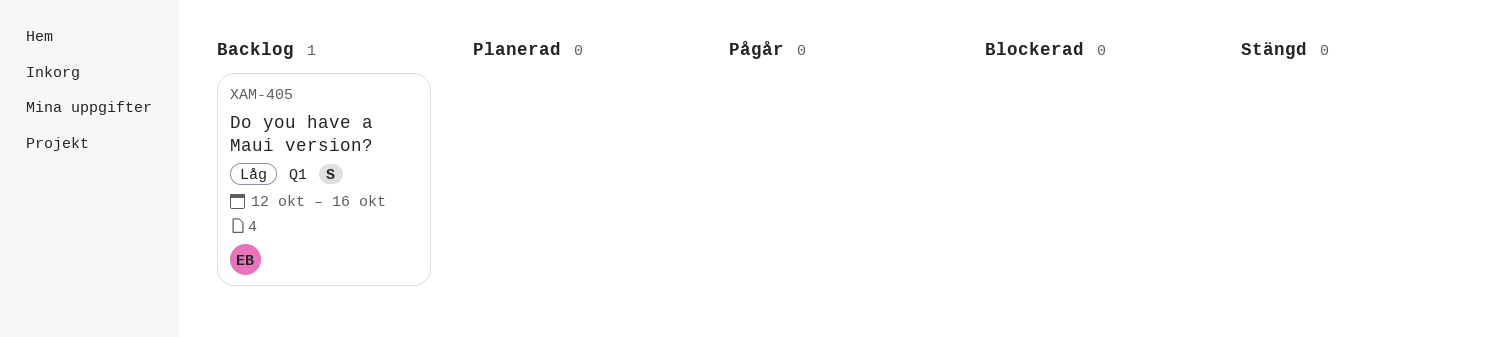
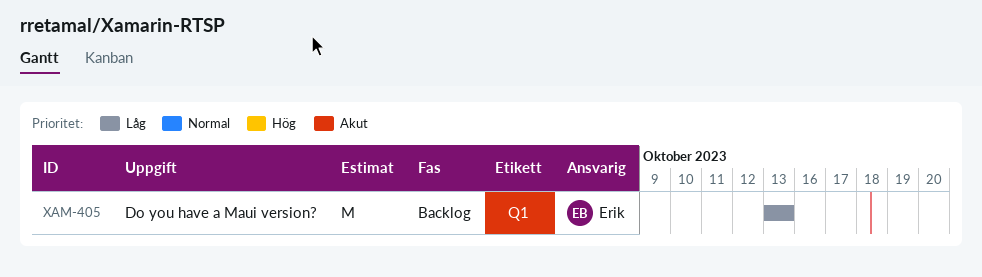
XAM-405, estimate: S -> M
XAM-405, start: Oct 12 -> Oct 13
XAM-405, due: Oct 16 -> Oct 13

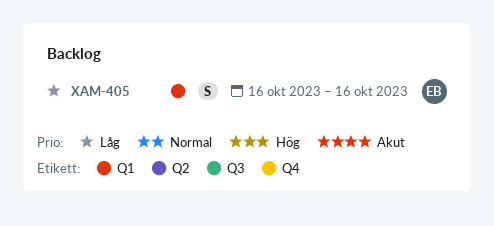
XAM-405, estimate: M -> S
XAM-405, start: Oct 13 -> Oct 16
XAM-405, due: Oct 13 -> Oct 16

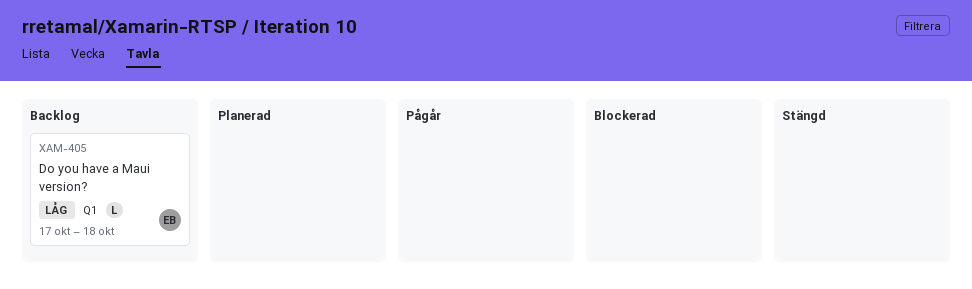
XAM-405, estimate: S -> L
XAM-405, start: Oct 16 -> Oct 17
XAM-405, due: Oct 16 -> Oct 18

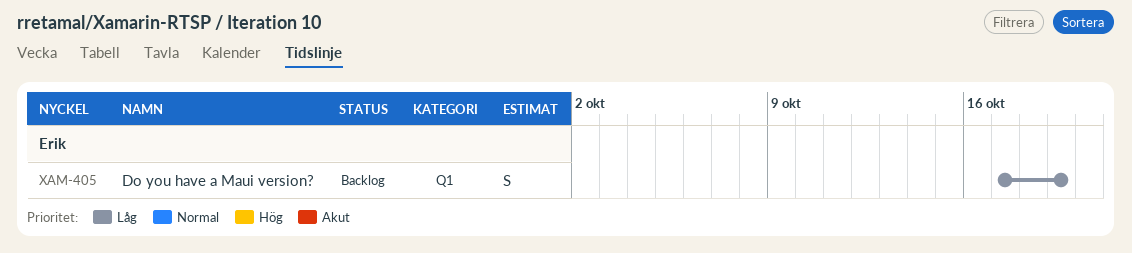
XAM-405, estimate: L -> S
XAM-405, due: Oct 18 -> Oct 19

